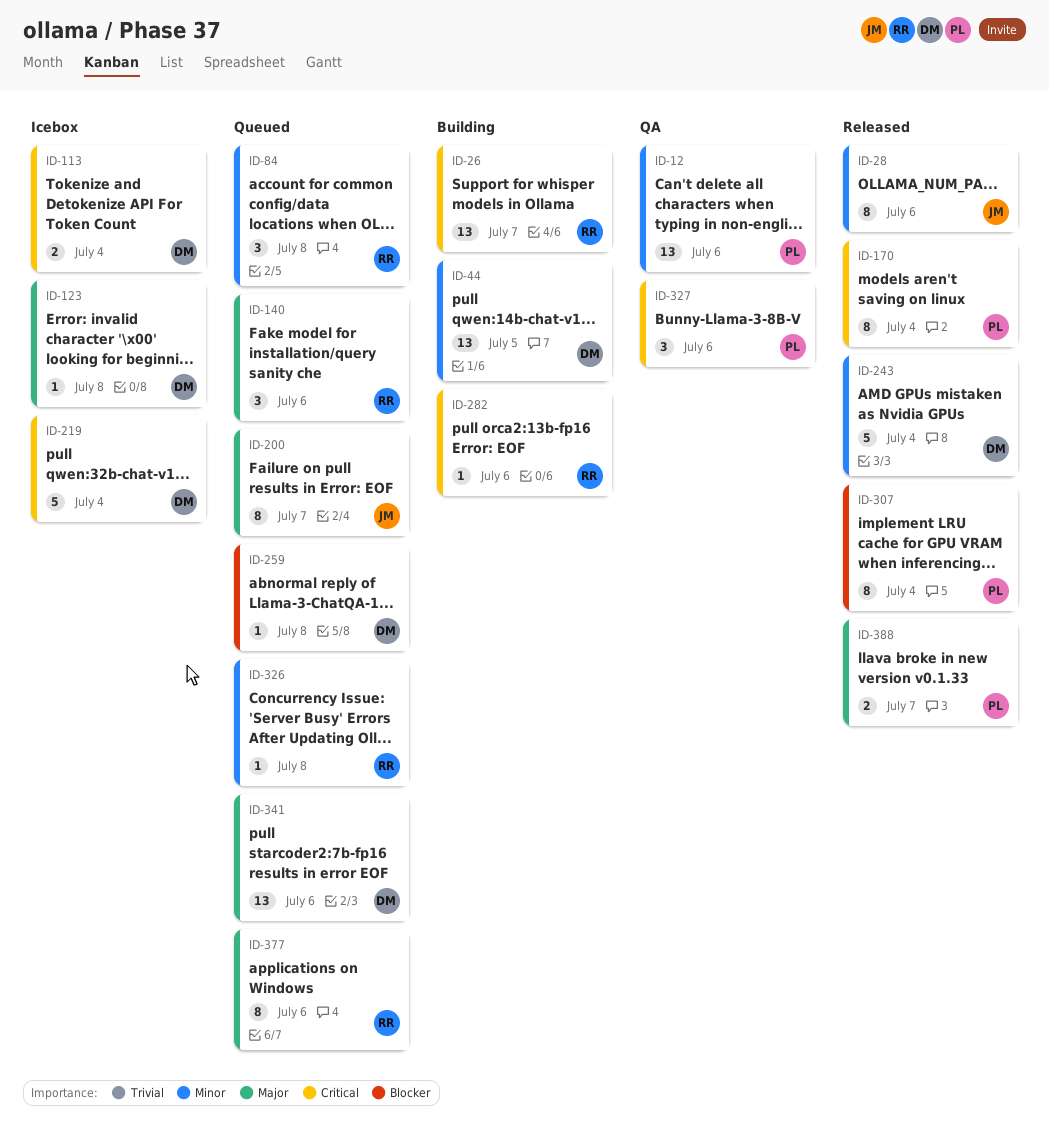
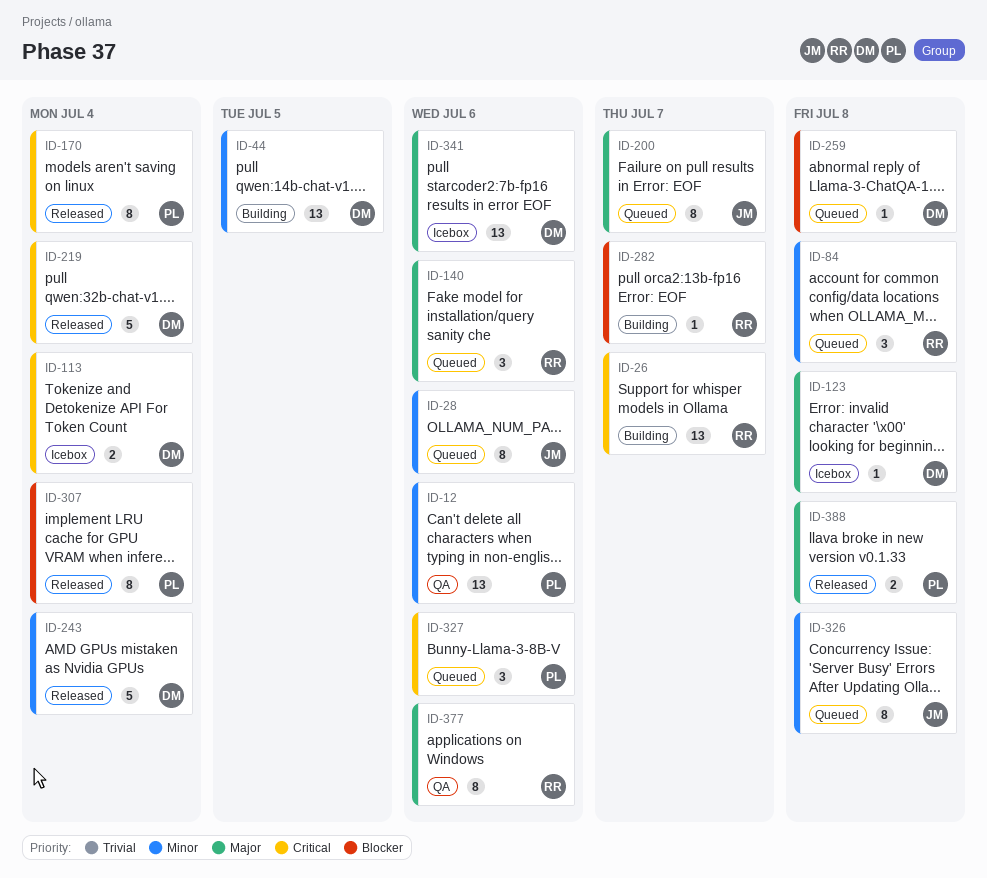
ID-28, status: Released -> Queued
ID-219, status: Icebox -> Released
ID-282, priority: Critical -> Blocker
ID-282, due: Jul 6 -> Jul 7
ID-326, owner: RR -> JM
ID-326, estimate: 1 -> 8
ID-327, status: QA -> Queued
ID-341, status: Queued -> Icebox
ID-377, status: Queued -> QA
ID-388, due: Jul 7 -> Jul 8

